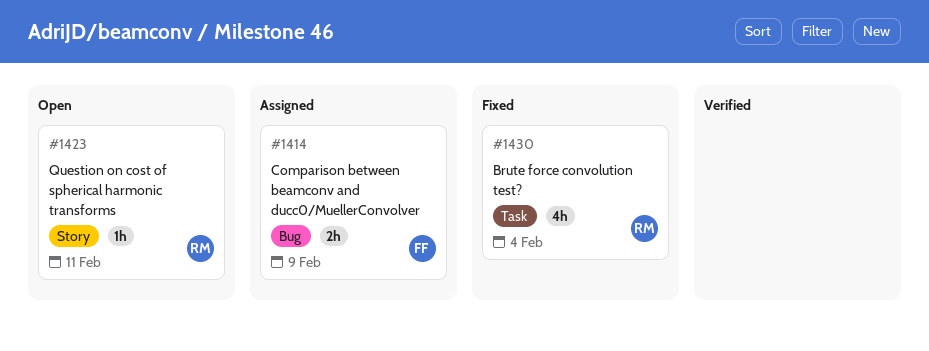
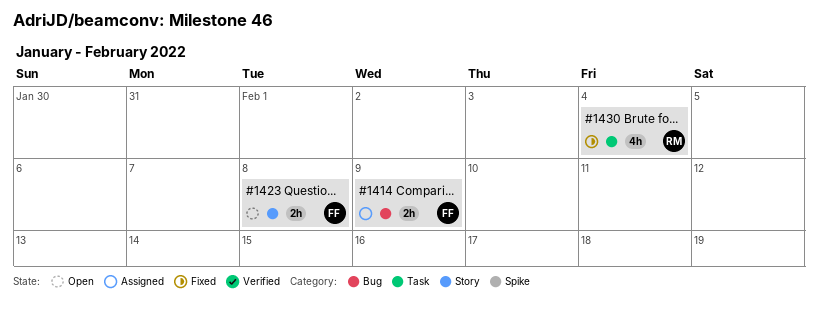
#1423, owner: RM -> FF
#1423, estimate: 1h -> 2h
#1423, due: Feb 11 -> Feb 8

